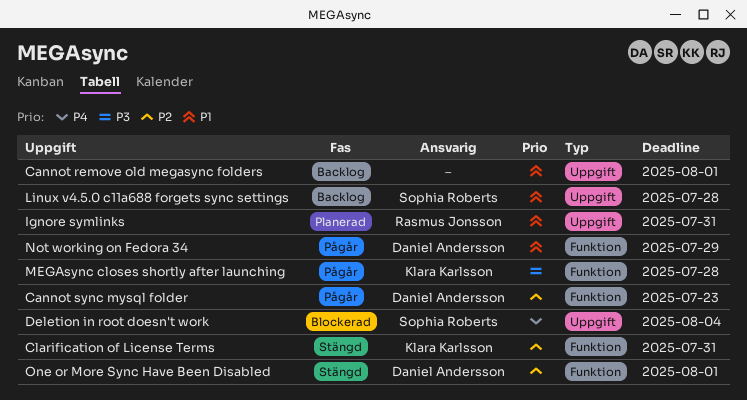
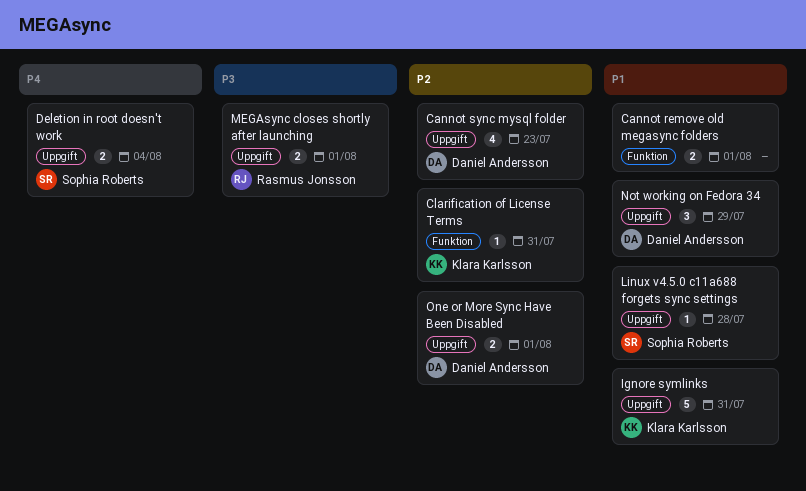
Cannot remove old megasync folders, label: Uppgift -> Funktion
Cannot sync mysql folder, label: Funktion -> Uppgift
Ignore symlinks, owner: Rasmus Jonsson -> Klara Karlsson
MEGAsync closes shortly after launching, owner: Klara Karlsson -> Rasmus Jonsson
MEGAsync closes shortly after launching, label: Funktion -> Uppgift
MEGAsync closes shortly after launching, due: Jul 28 -> Aug 1
Not working on Fedora 34, label: Funktion -> Uppgift
One or More Sync Have Been Disabled, label: Funktion -> Uppgift

